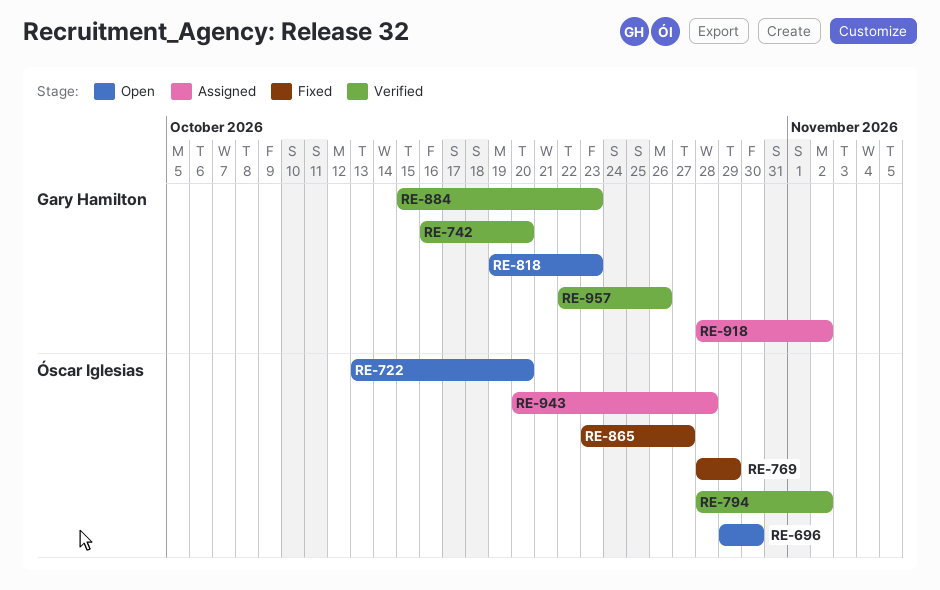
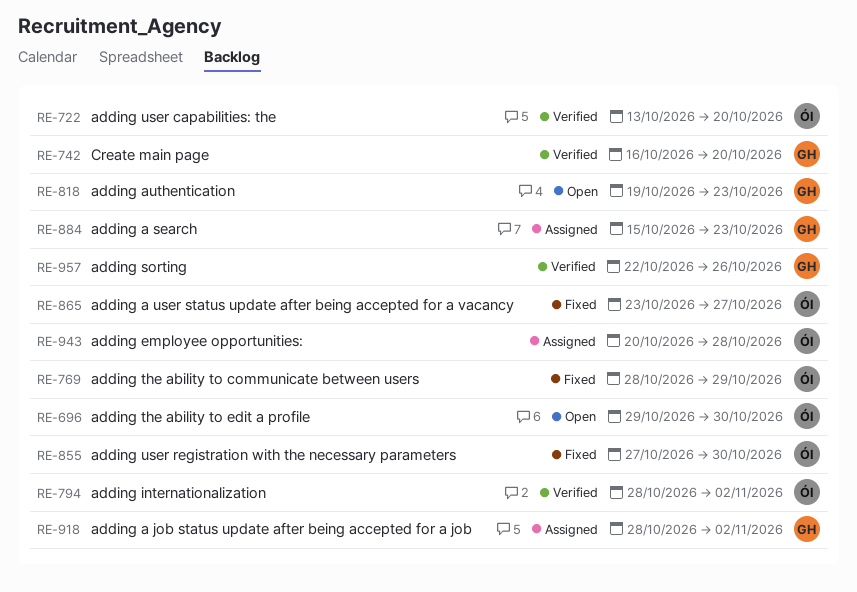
RE-722, status: Open -> Verified
RE-855: none -> present
RE-884, status: Verified -> Assigned

